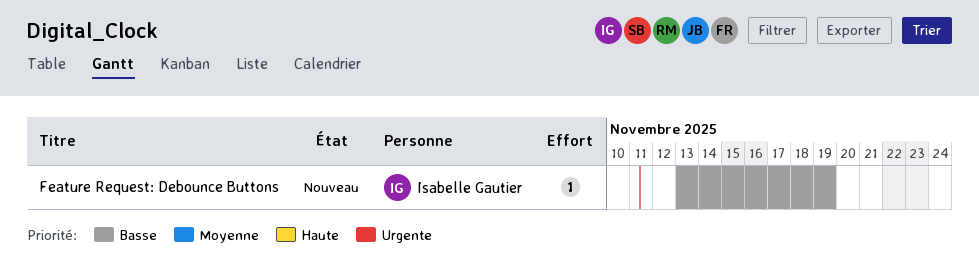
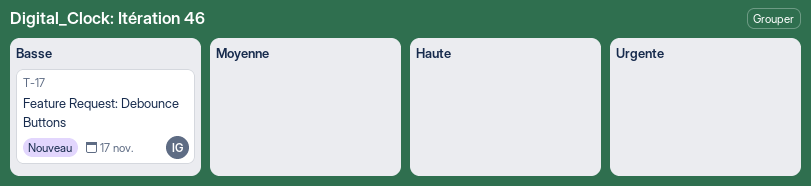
Feature Request: Debounce Buttons, due: Nov 19 -> Nov 17

